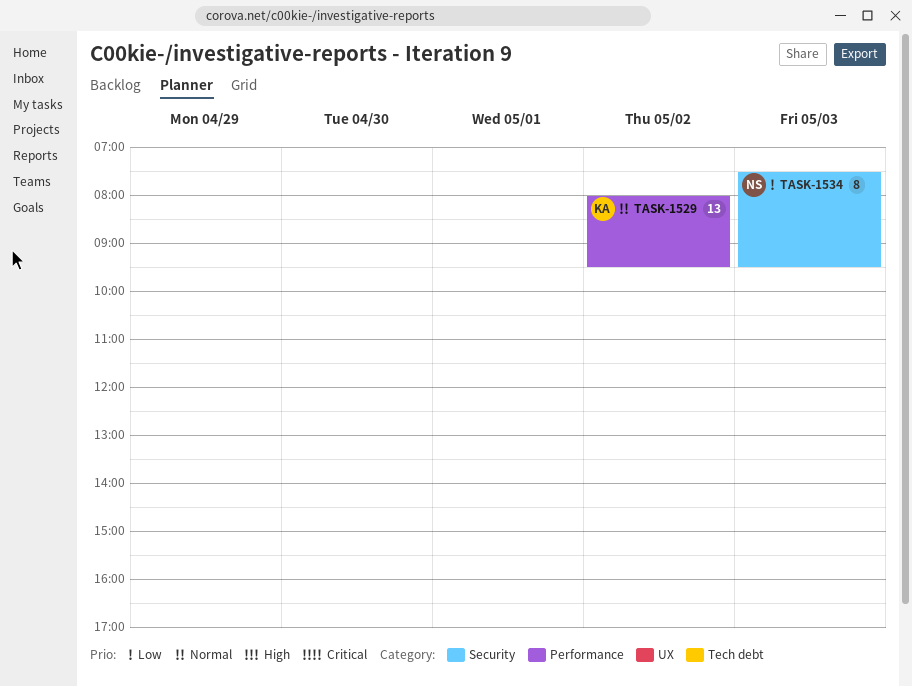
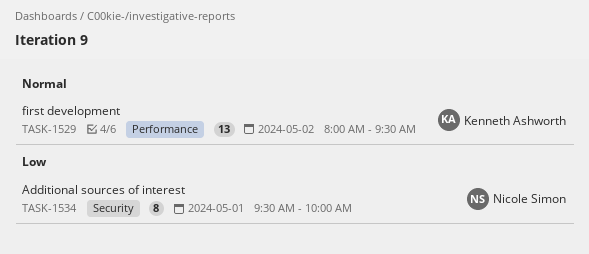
TASK-1534, day: May 3 -> May 1
TASK-1534, begins: 07:30 -> 09:30
TASK-1534, ends: 09:30 -> 10:00

